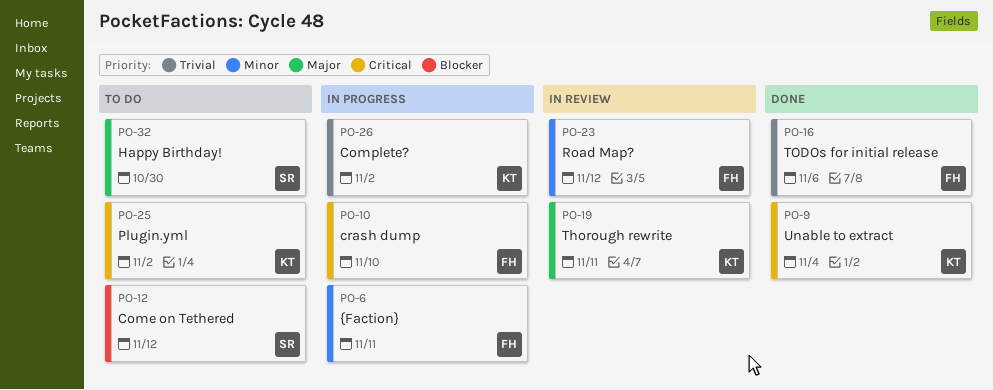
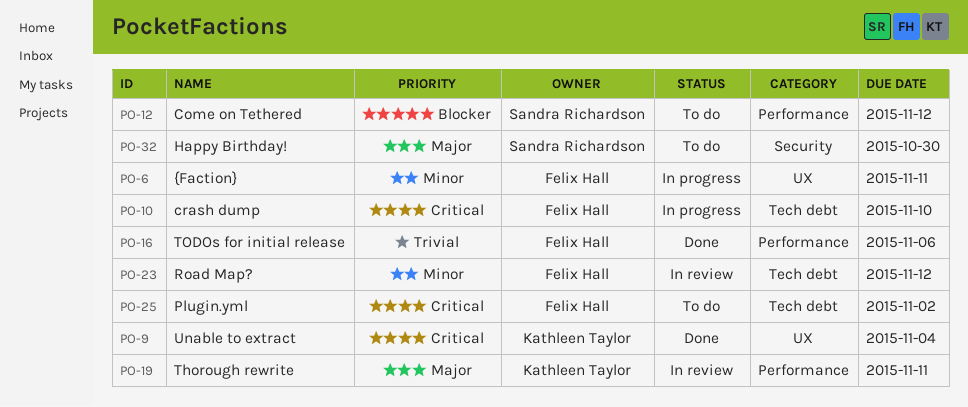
PO-25, owner: Kathleen Taylor -> Felix Hall
PO-26: present -> none

